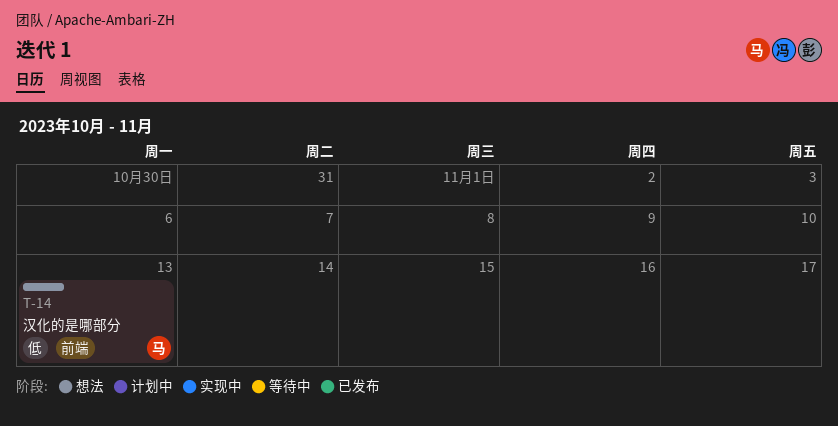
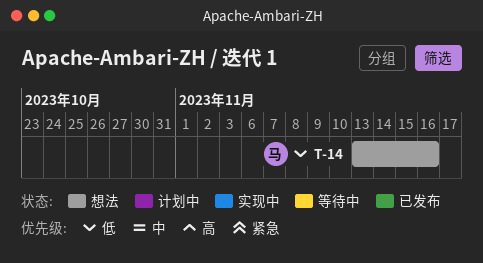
T-14, due: Nov 13 -> Nov 16

